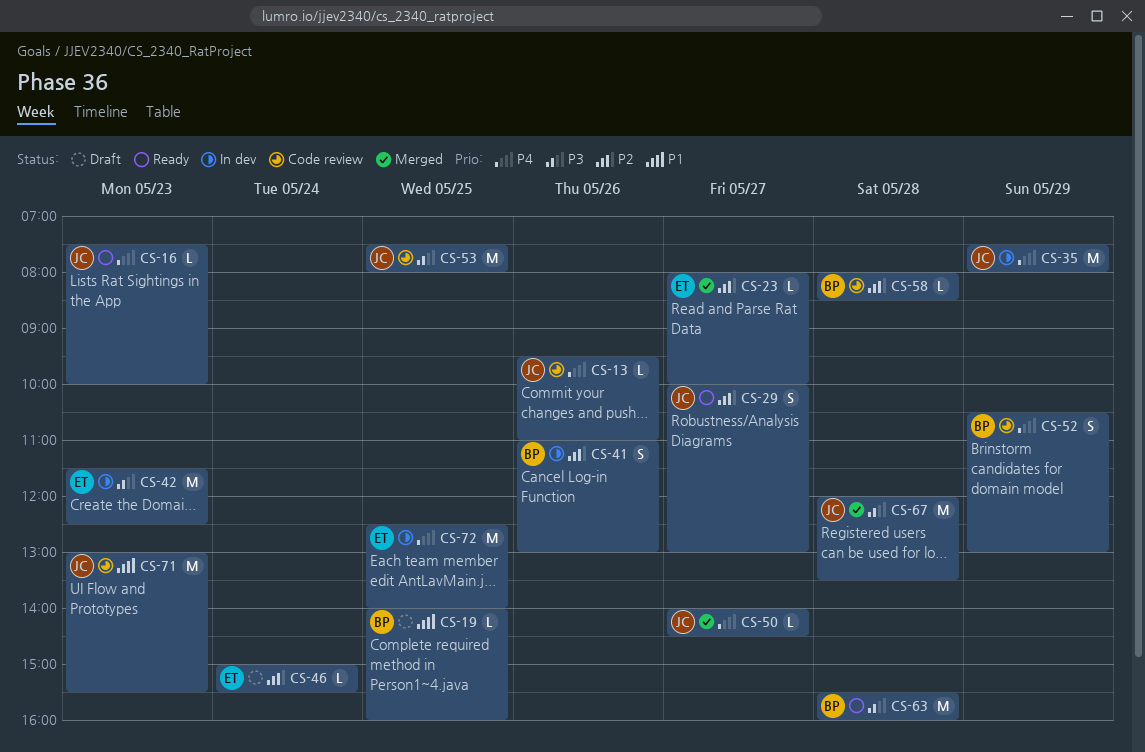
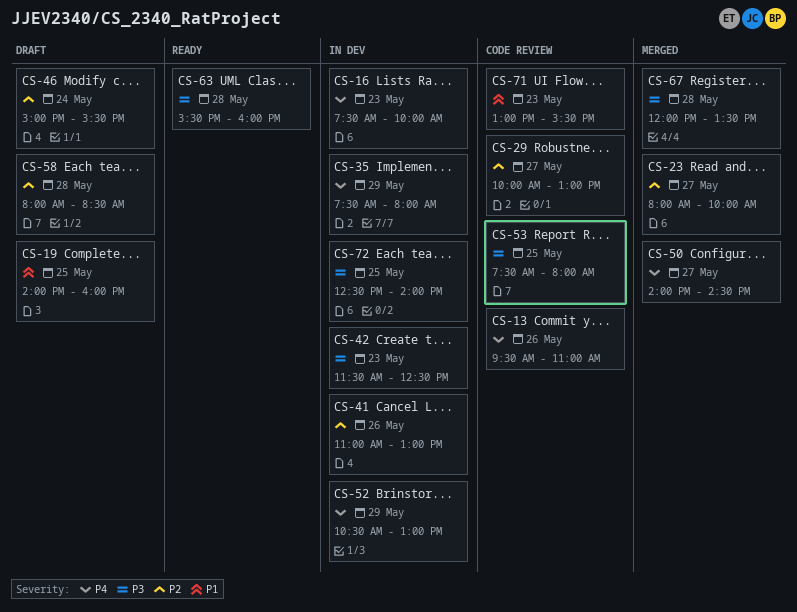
CS-16, status: Ready -> In dev
CS-29, status: Ready -> Code review
CS-52, status: Code review -> In dev
CS-58, status: Code review -> Draft
CS-72, priority: P4 -> P3

